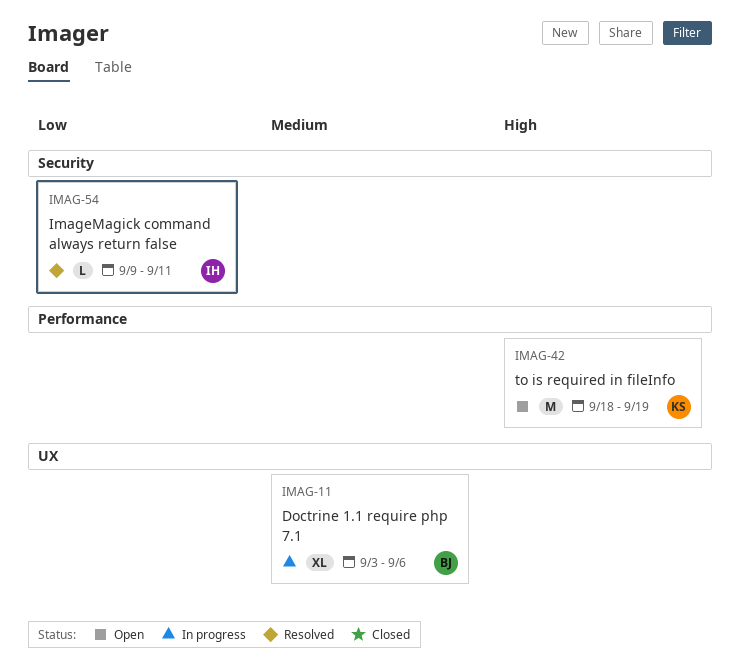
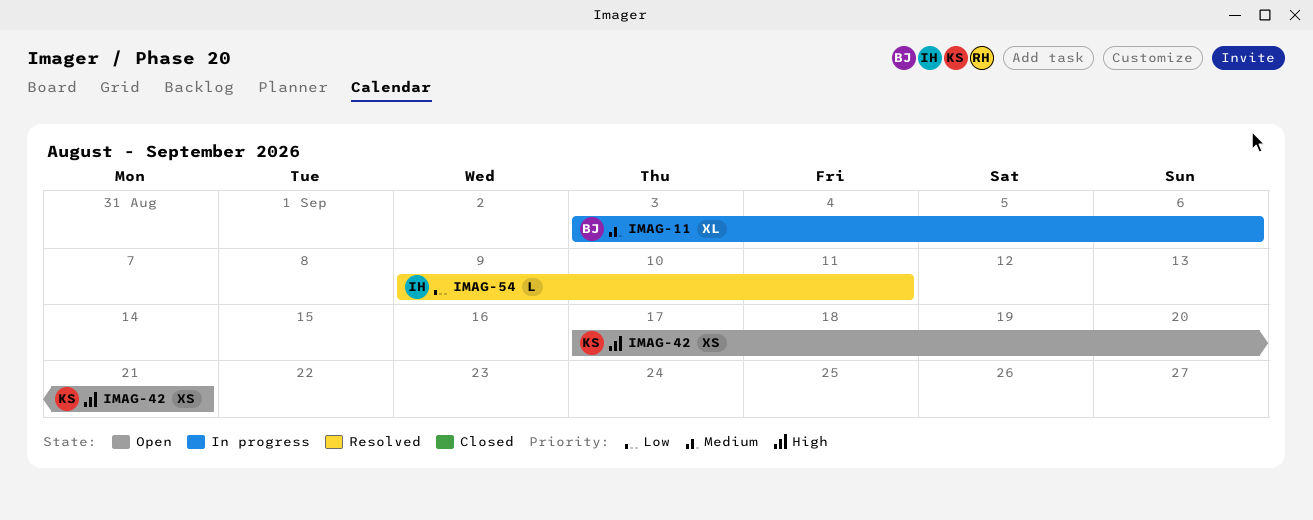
IMAG-42, estimate: M -> XS
IMAG-42, start: Sep 18 -> Sep 17
IMAG-42, due: Sep 19 -> Sep 21

